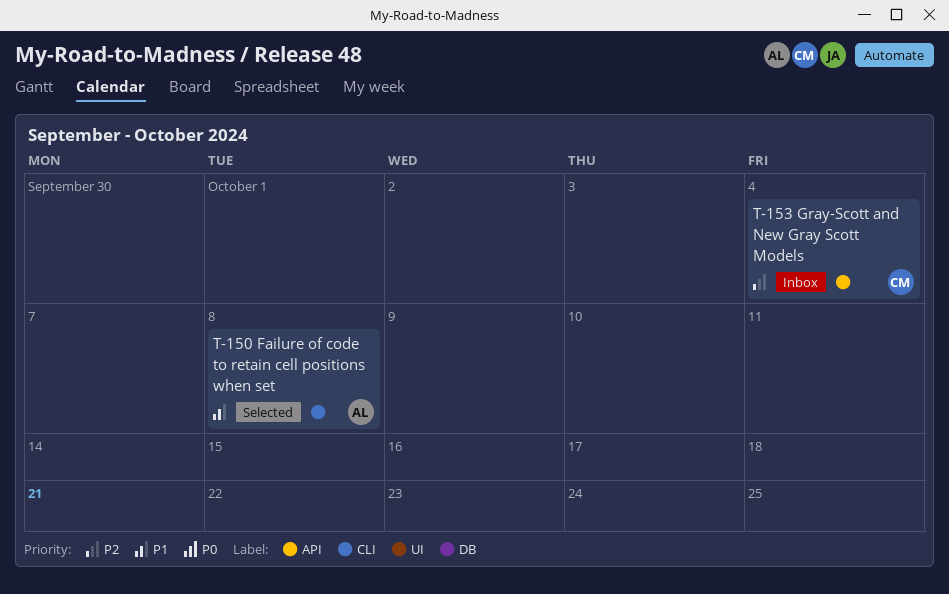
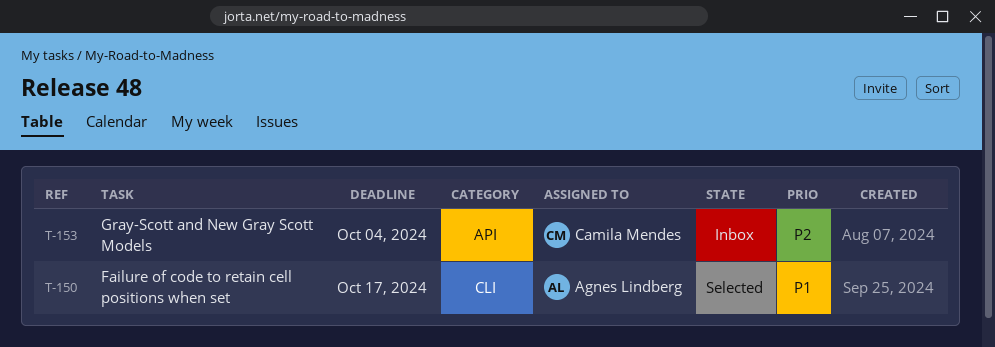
T-150, due: Oct 8 -> Oct 17

